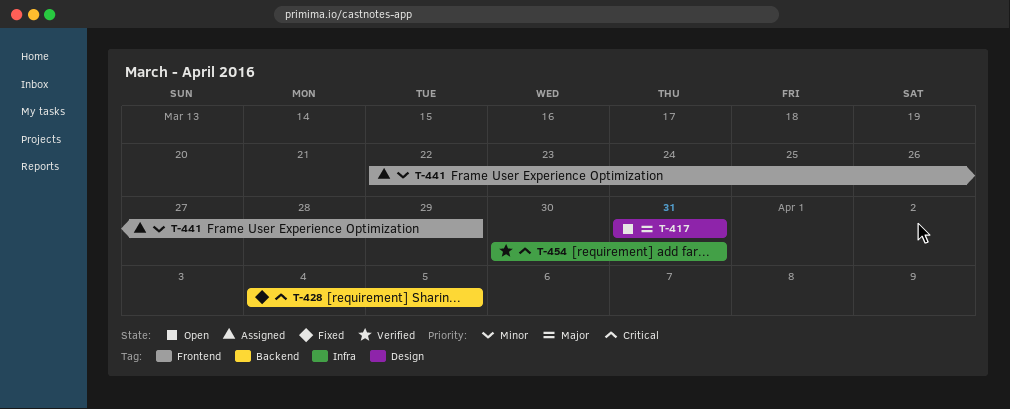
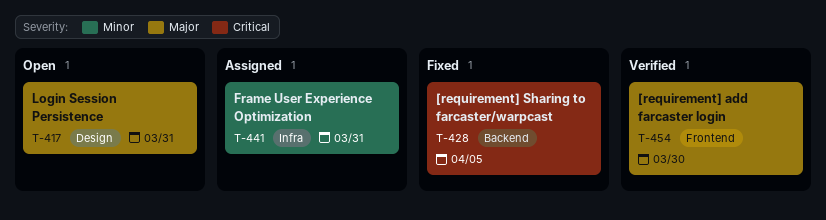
T-441, label: Frontend -> Infra
T-441, due: Mar 29 -> Mar 31
T-454, priority: Critical -> Major
T-454, label: Infra -> Frontend
T-454, due: Mar 31 -> Mar 30

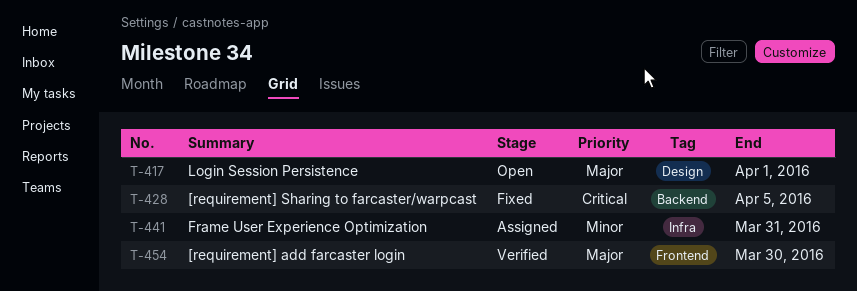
T-417, due: Mar 31 -> Apr 1

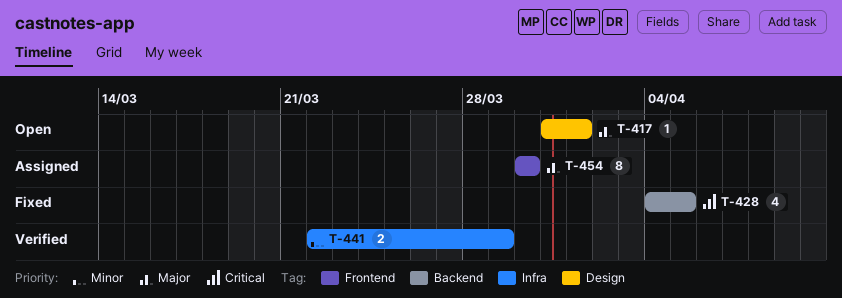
T-441, status: Assigned -> Verified
T-441, due: Mar 31 -> Mar 29
T-454, status: Verified -> Assigned

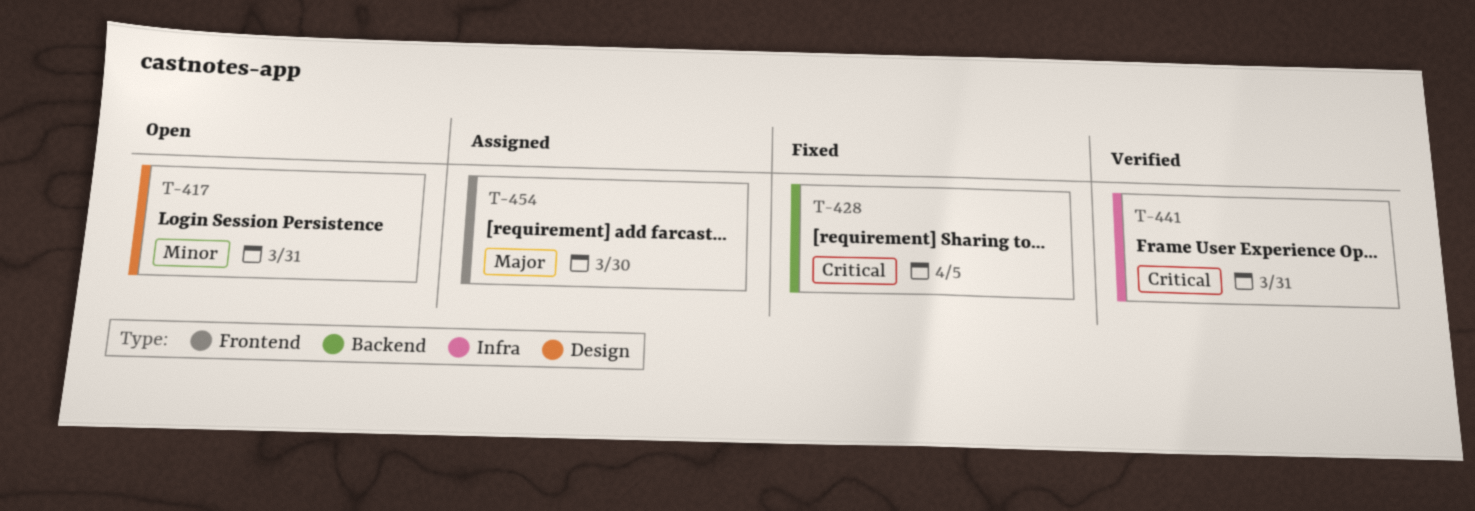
T-417, priority: Major -> Minor
T-417, due: Apr 1 -> Mar 31
T-441, priority: Minor -> Critical
T-441, due: Mar 29 -> Mar 31

